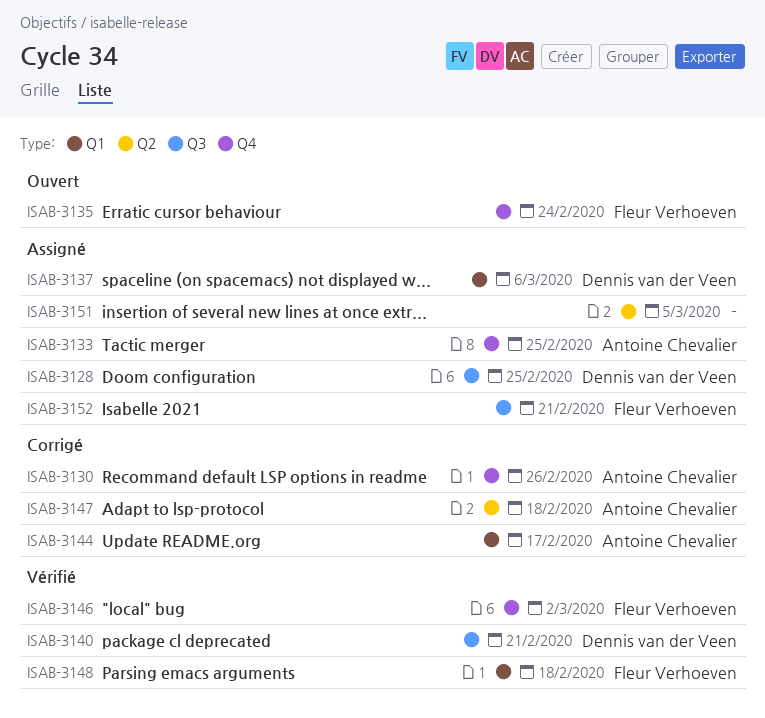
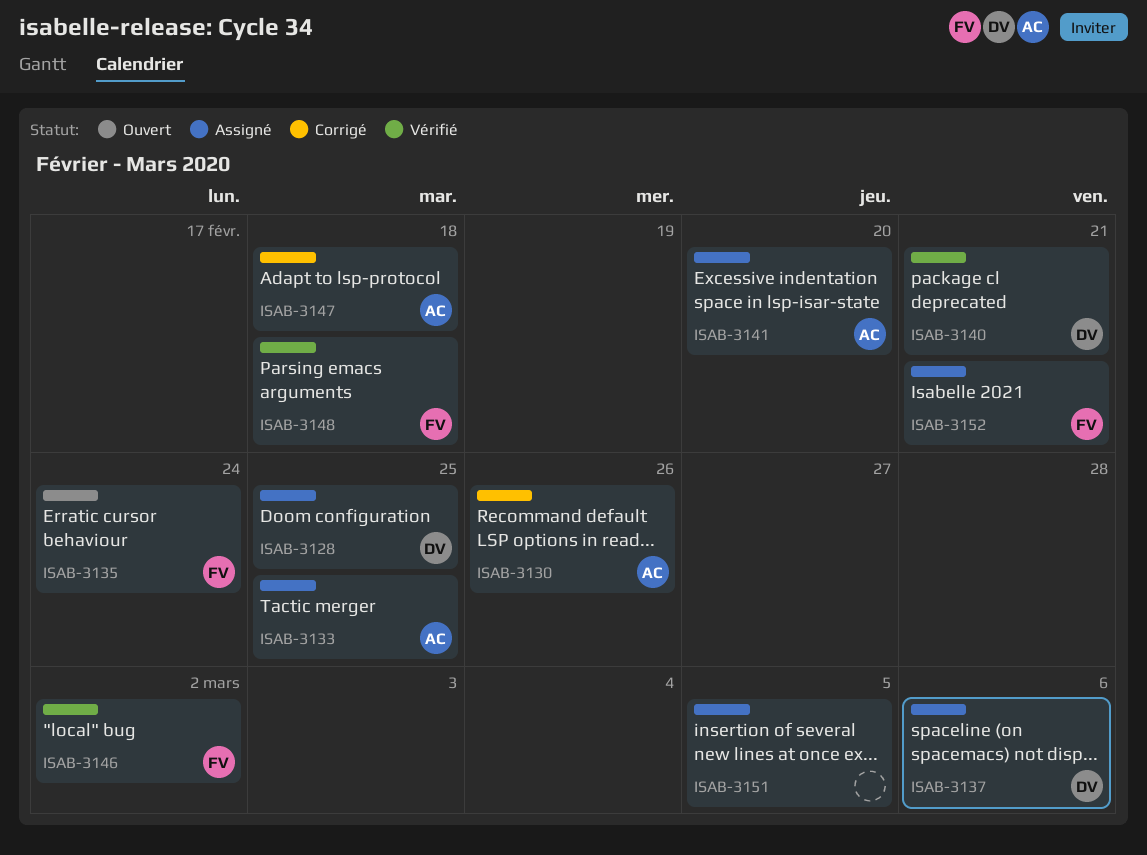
ISAB-3141: none -> present
ISAB-3144: present -> none

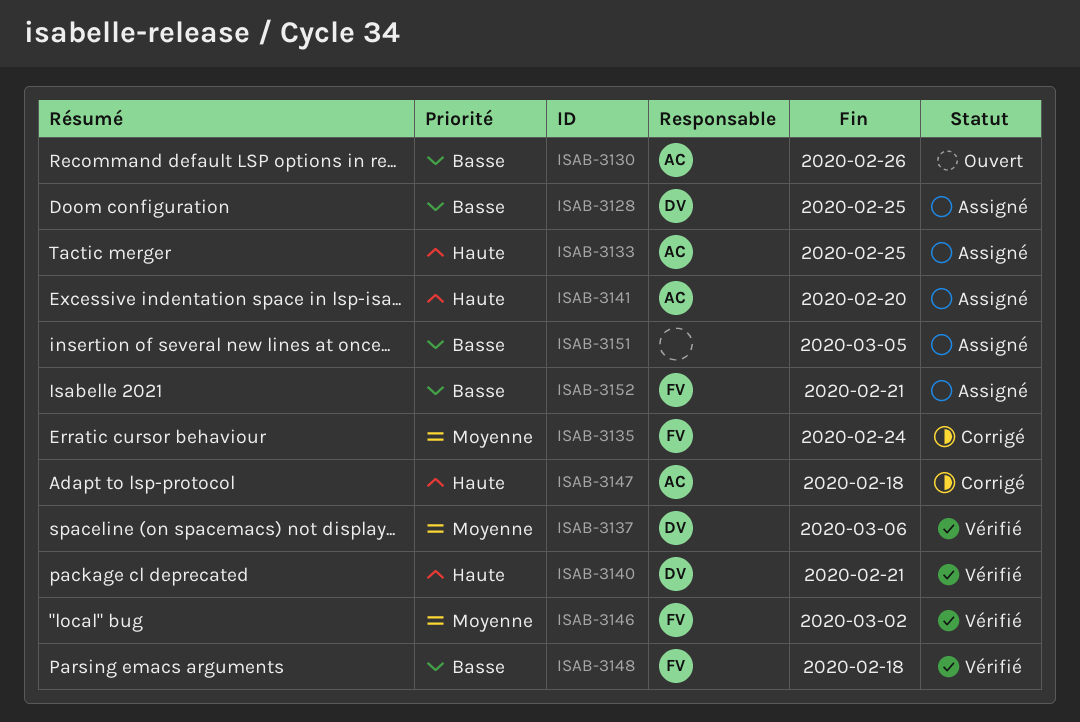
ISAB-3130, status: Corrigé -> Ouvert
ISAB-3135, status: Ouvert -> Corrigé
ISAB-3137, status: Assigné -> Vérifié

